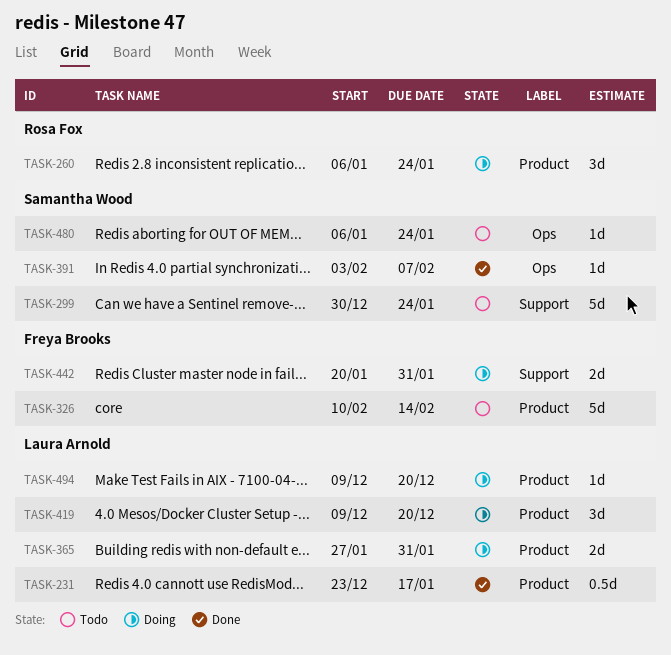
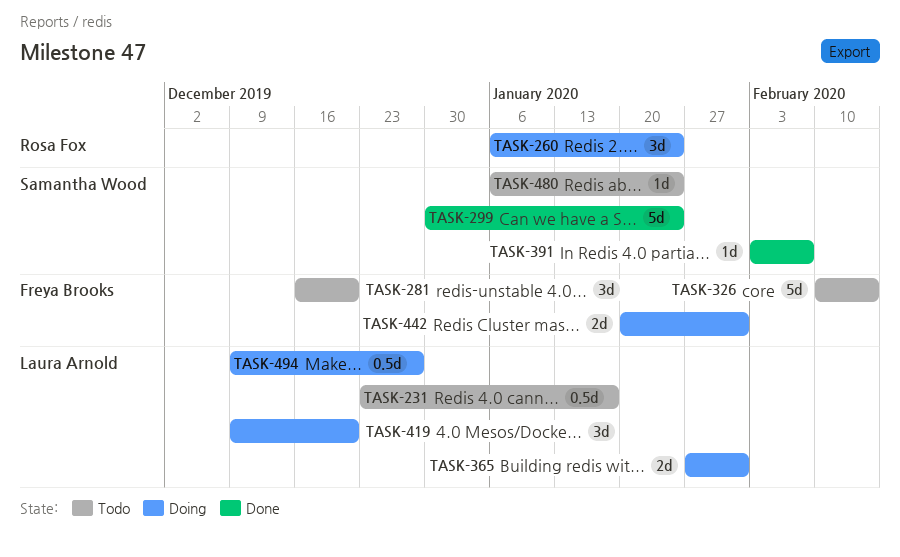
TASK-231, status: Done -> Todo
TASK-281: none -> present
TASK-299, status: Todo -> Done
TASK-494, estimate: 1d -> 0.5d
TASK-494, due: Dec 20 -> Dec 27

